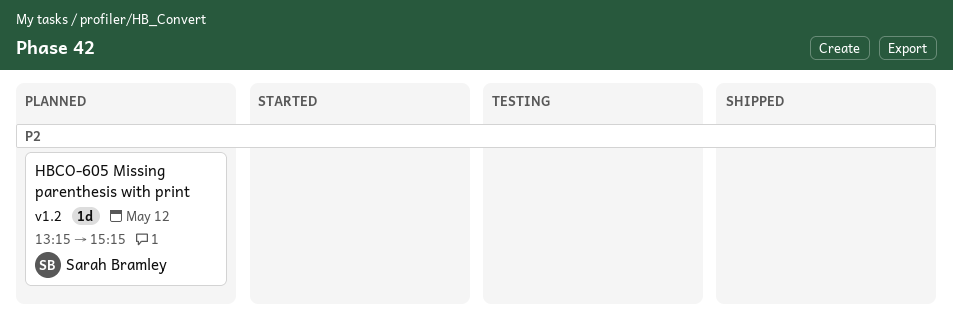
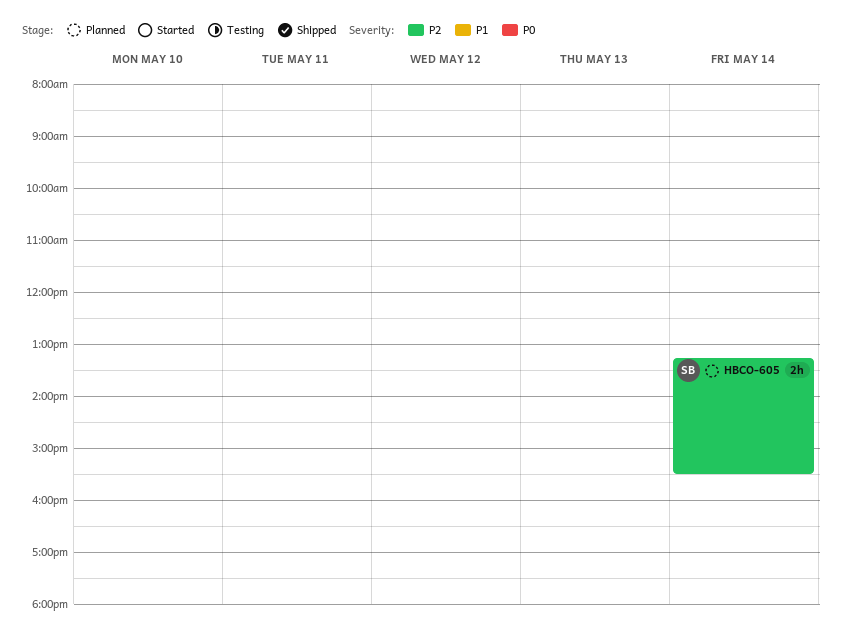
HBCO-605, estimate: 1d -> 2h
HBCO-605, day: May 12 -> May 14
HBCO-605, ends: 15:15 -> 15:30

